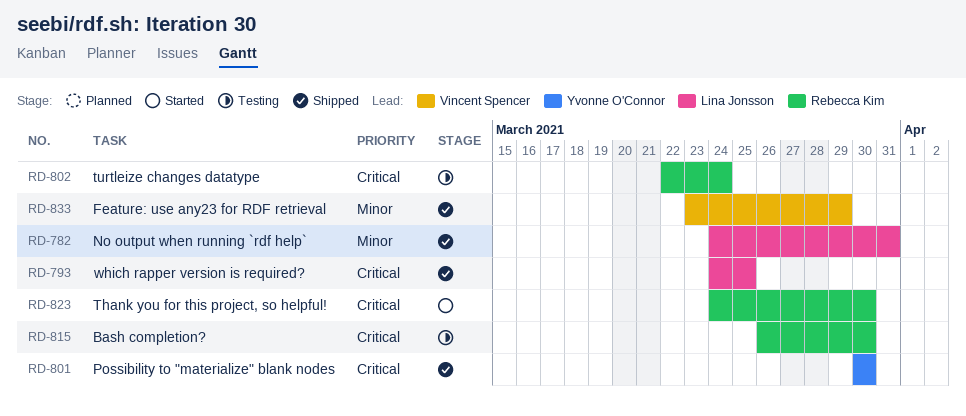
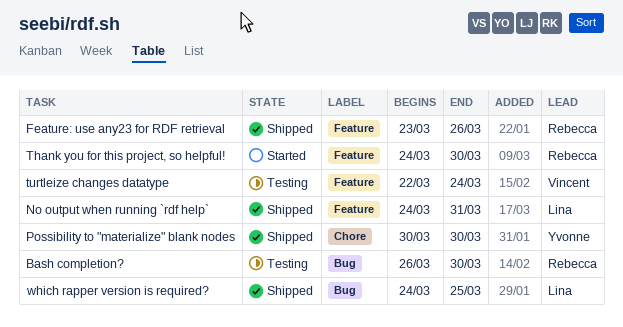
Feature: use any23 for RDF retrieval, owner: Vincent Spencer -> Rebecca Kim
Feature: use any23 for RDF retrieval, due: Mar 29 -> Mar 26
turtleize changes datatype, owner: Rebecca Kim -> Vincent Spencer

